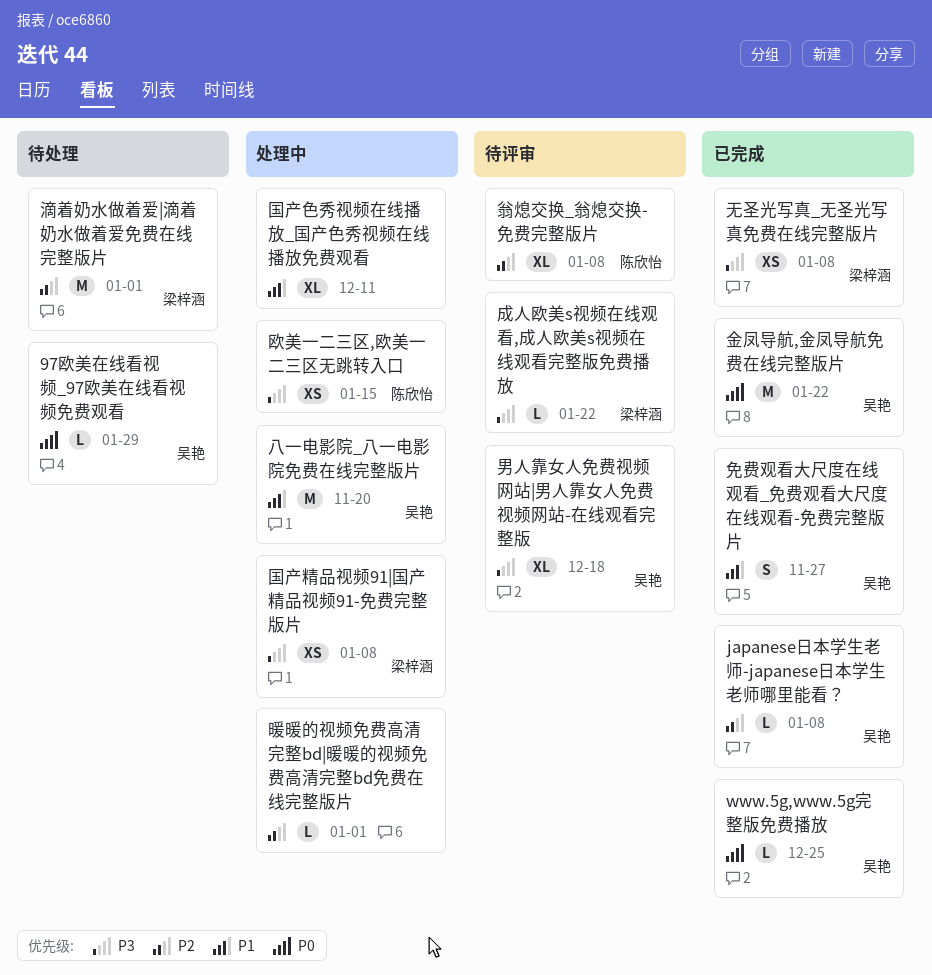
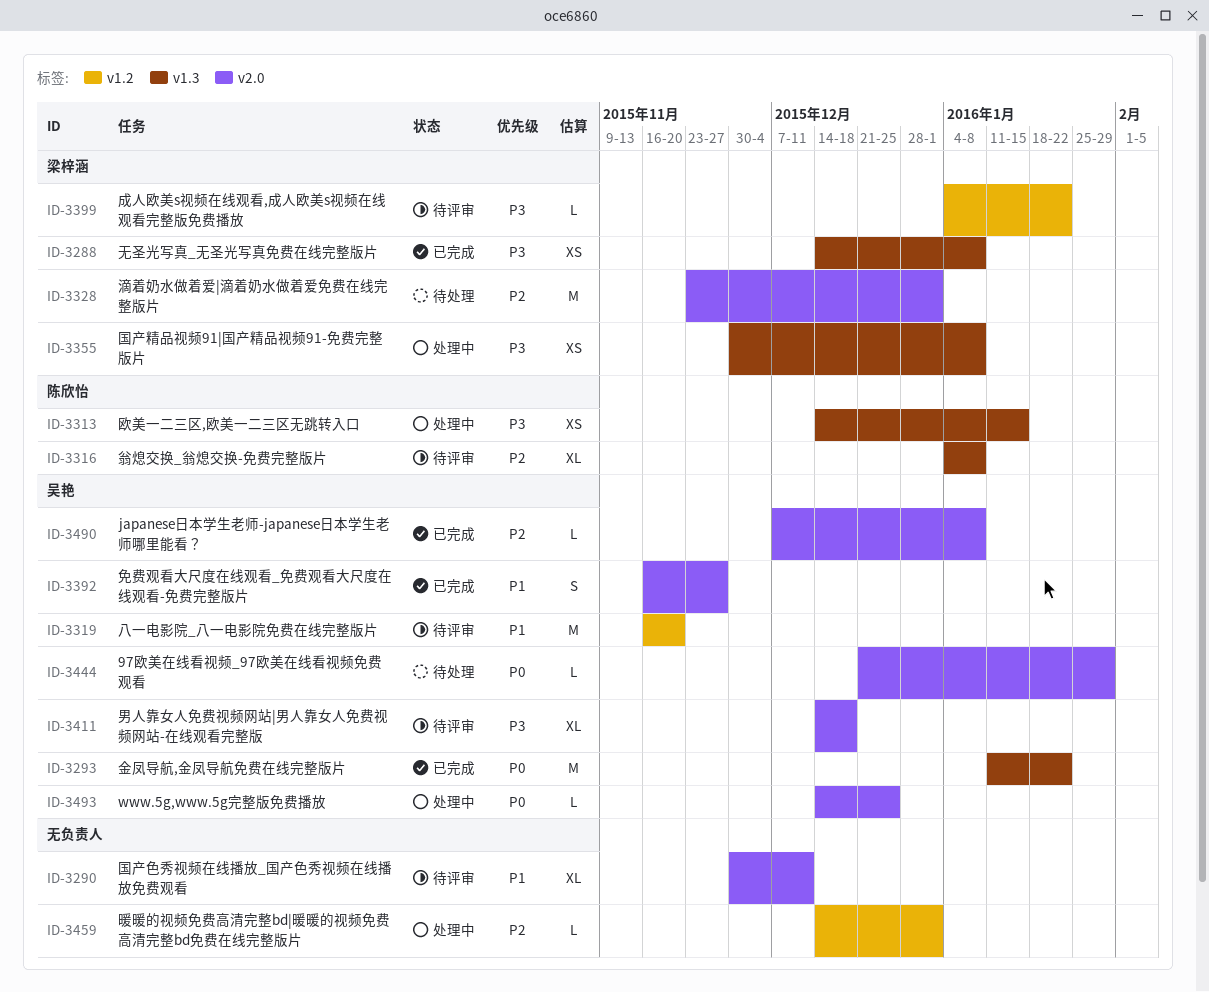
www.5g,www.5g完整版免费播放, status: 已完成 -> 处理中
八一电影院_八一电影院免费在线完整版片, status: 处理中 -> 待评审
国产色秀视频在线播放_国产色秀视频在线播放免费观看, status: 处理中 -> 待评审

